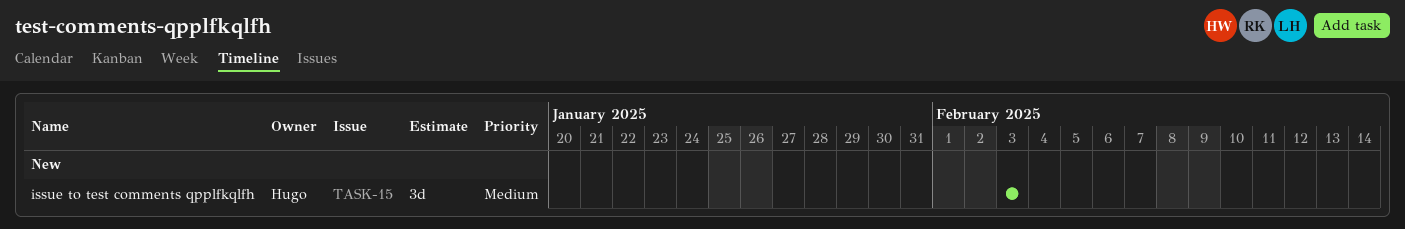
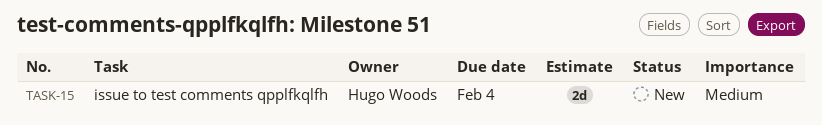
TASK-15, estimate: 3d -> 2d
TASK-15, due: Feb 3 -> Feb 4

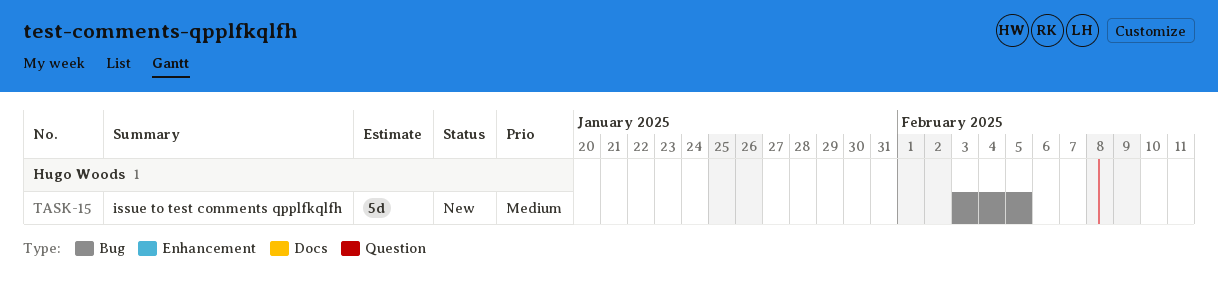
TASK-15, estimate: 2d -> 5d
TASK-15, due: Feb 4 -> Feb 5

